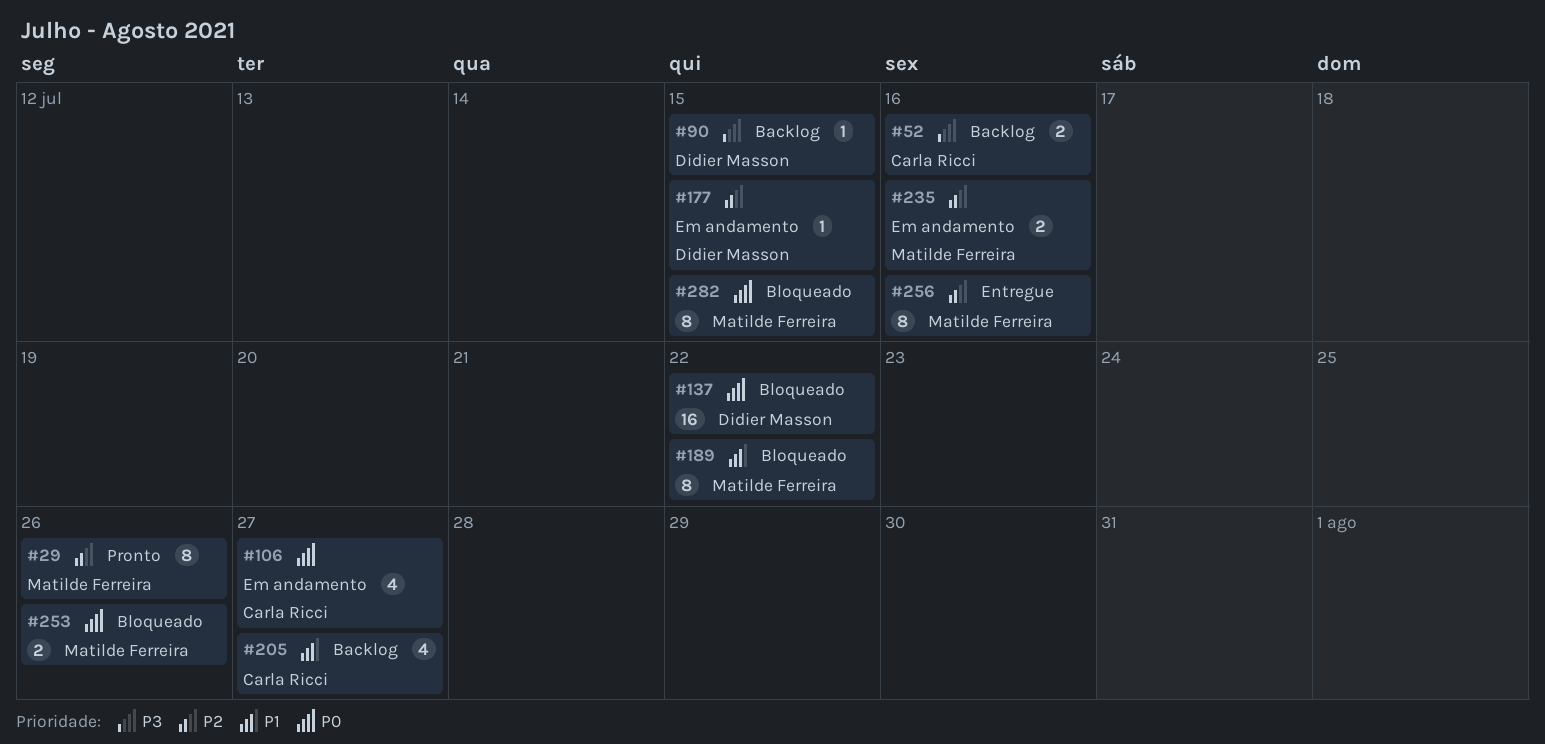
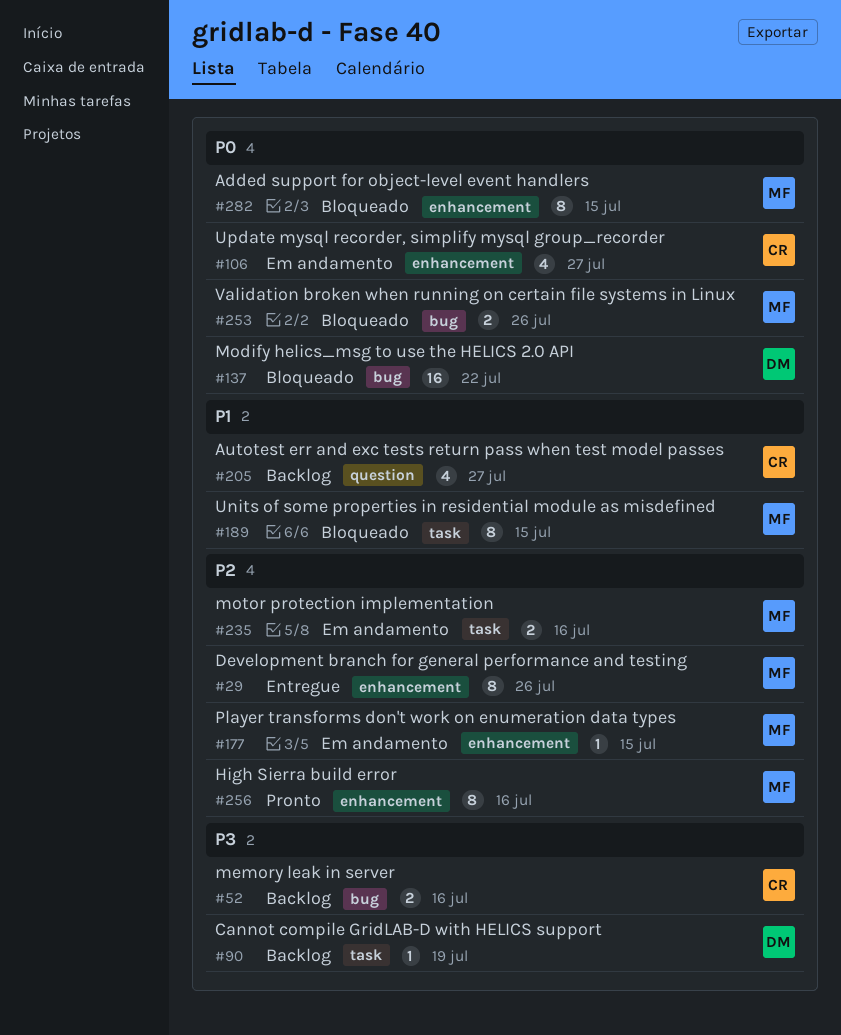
#29, status: Pronto -> Entregue
#90, due: Jul 15 -> Jul 19
#177, owner: Didier Masson -> Matilde Ferreira
#189, due: Jul 22 -> Jul 15
#256, status: Entregue -> Pronto

